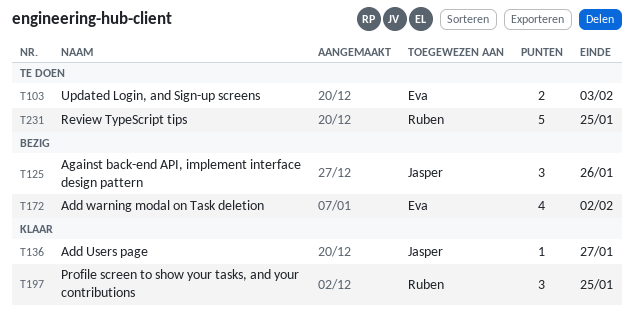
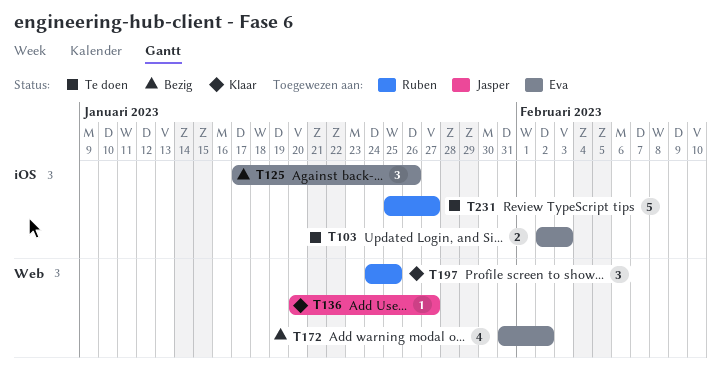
T125, owner: Jasper -> Eva
T231, due: Jan 25 -> Jan 27

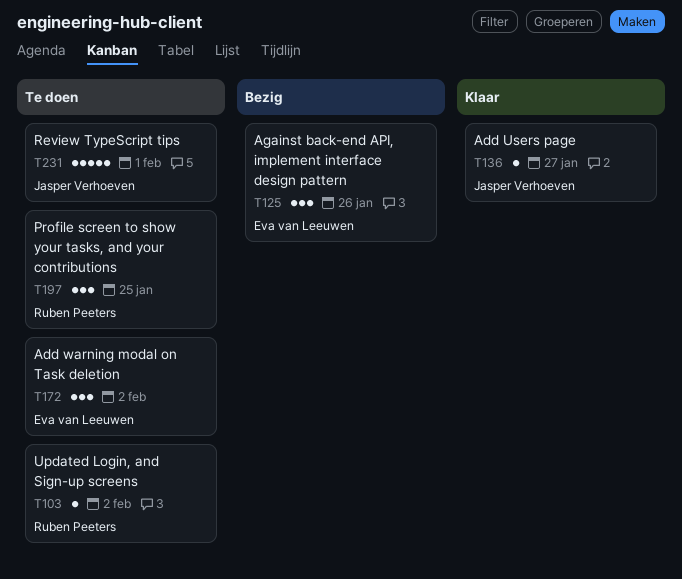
T103, owner: Eva van Leeuwen -> Ruben Peeters
T103, estimate: 2 -> 1
T103, due: Feb 3 -> Feb 2
T172, status: Bezig -> Te doen
T172, estimate: 4 -> 3
T197, status: Klaar -> Te doen
T231, owner: Ruben Peeters -> Jasper Verhoeven
T231, due: Jan 27 -> Feb 1

